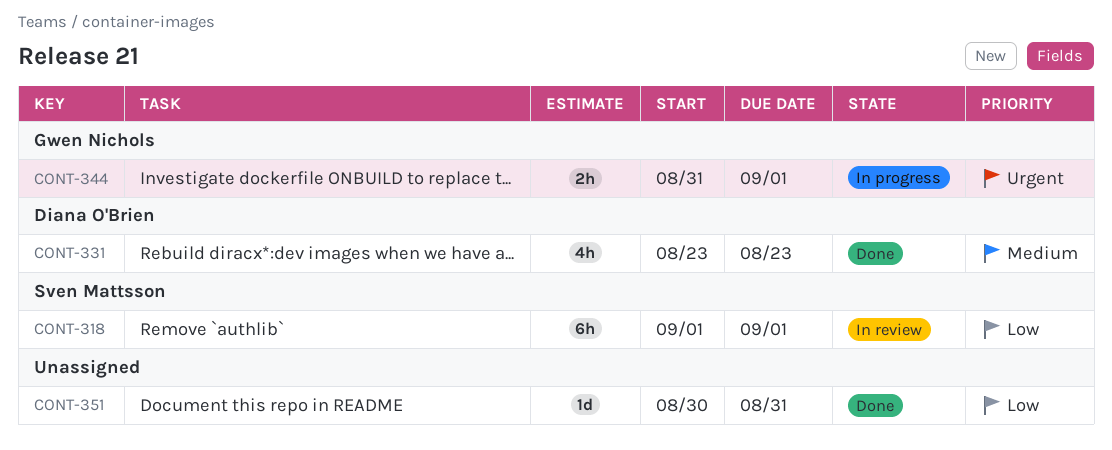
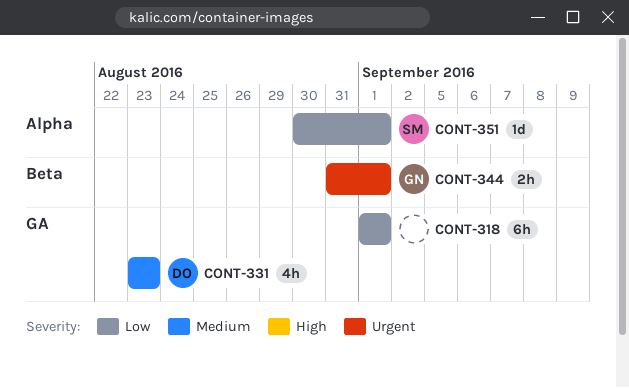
CONT-318, owner: Sven Mattsson -> none
CONT-351, owner: none -> Sven Mattsson
CONT-351, due: Aug 31 -> Sep 1

